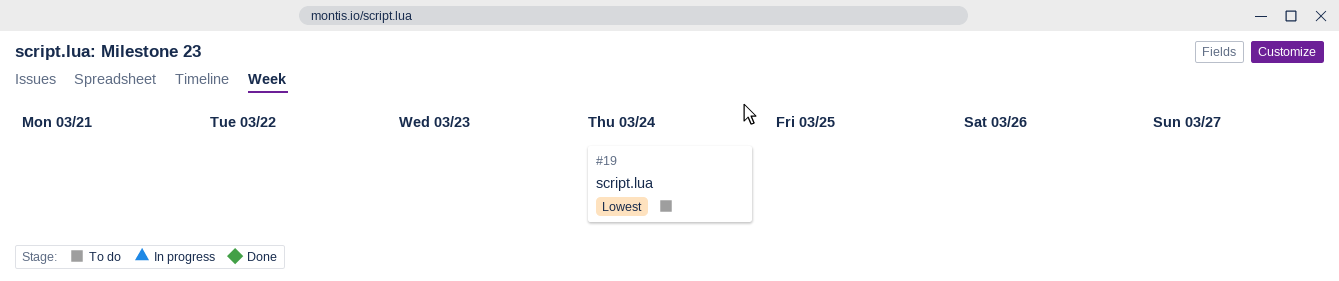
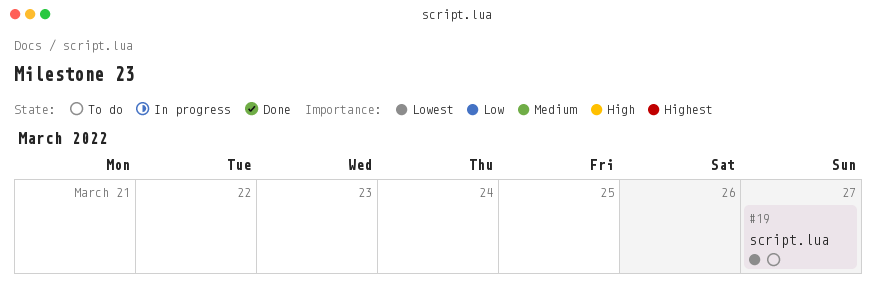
#19, due: Mar 24 -> Mar 27

